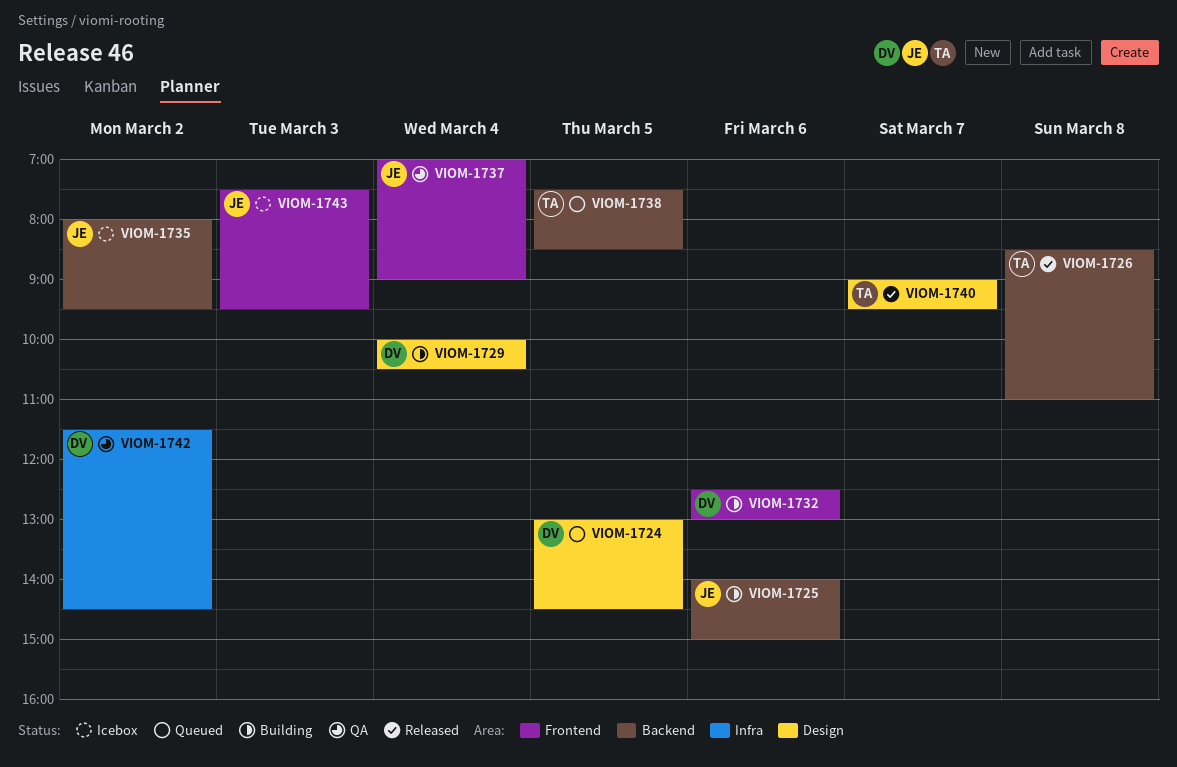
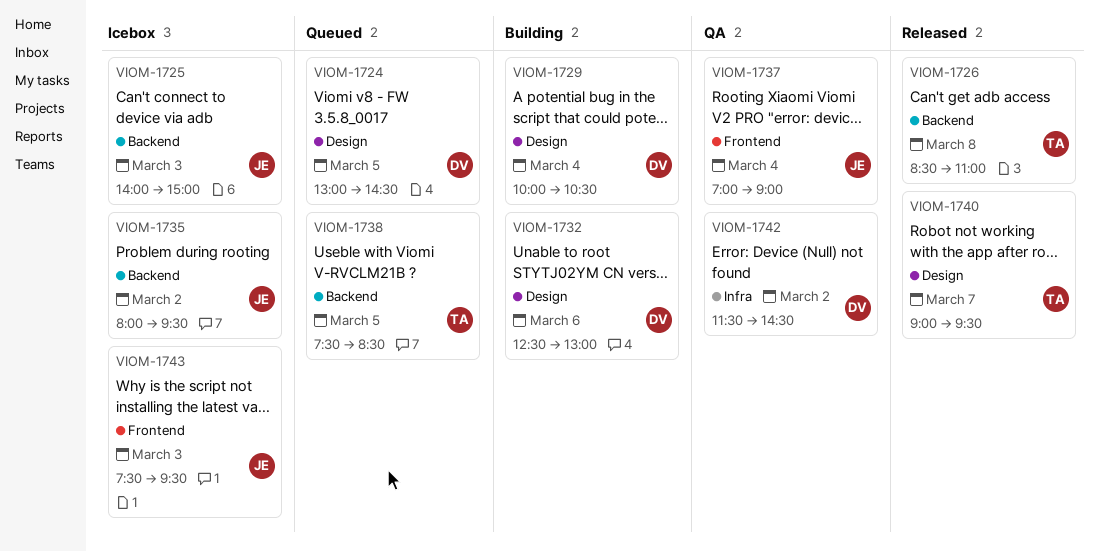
VIOM-1725, status: Building -> Icebox
VIOM-1725, day: Mar 6 -> Mar 3
VIOM-1732, label: Frontend -> Design

